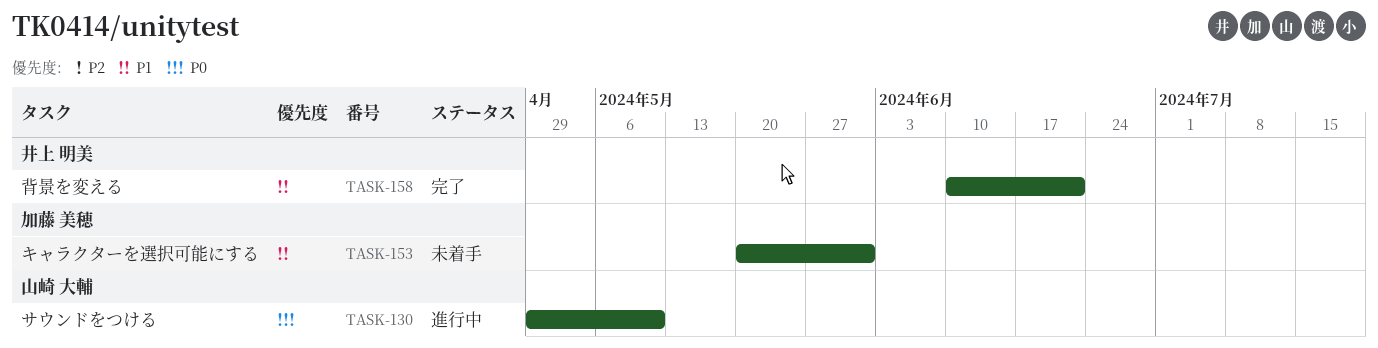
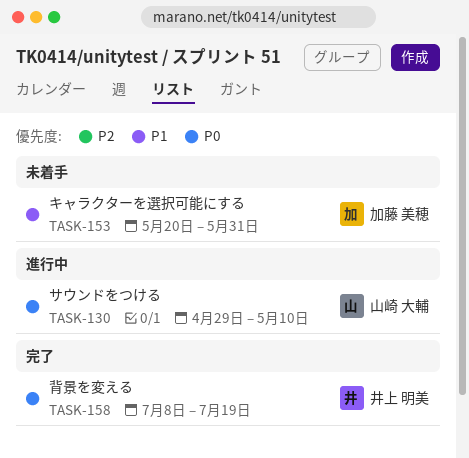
TASK-158, priority: P1 -> P0
TASK-158, start: Jun 10 -> Jul 8
TASK-158, due: Jun 21 -> Jul 19

